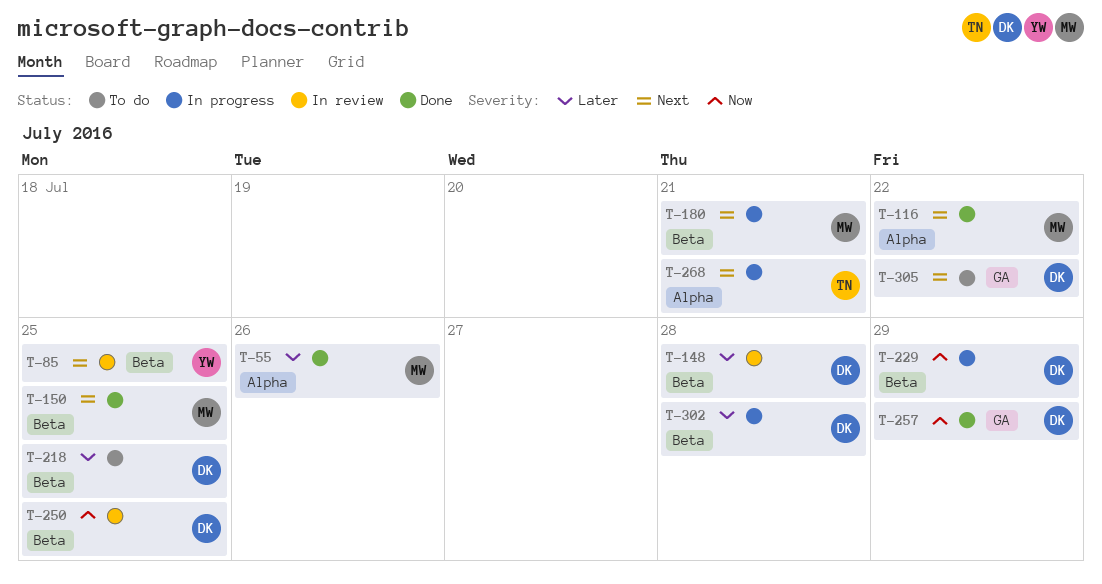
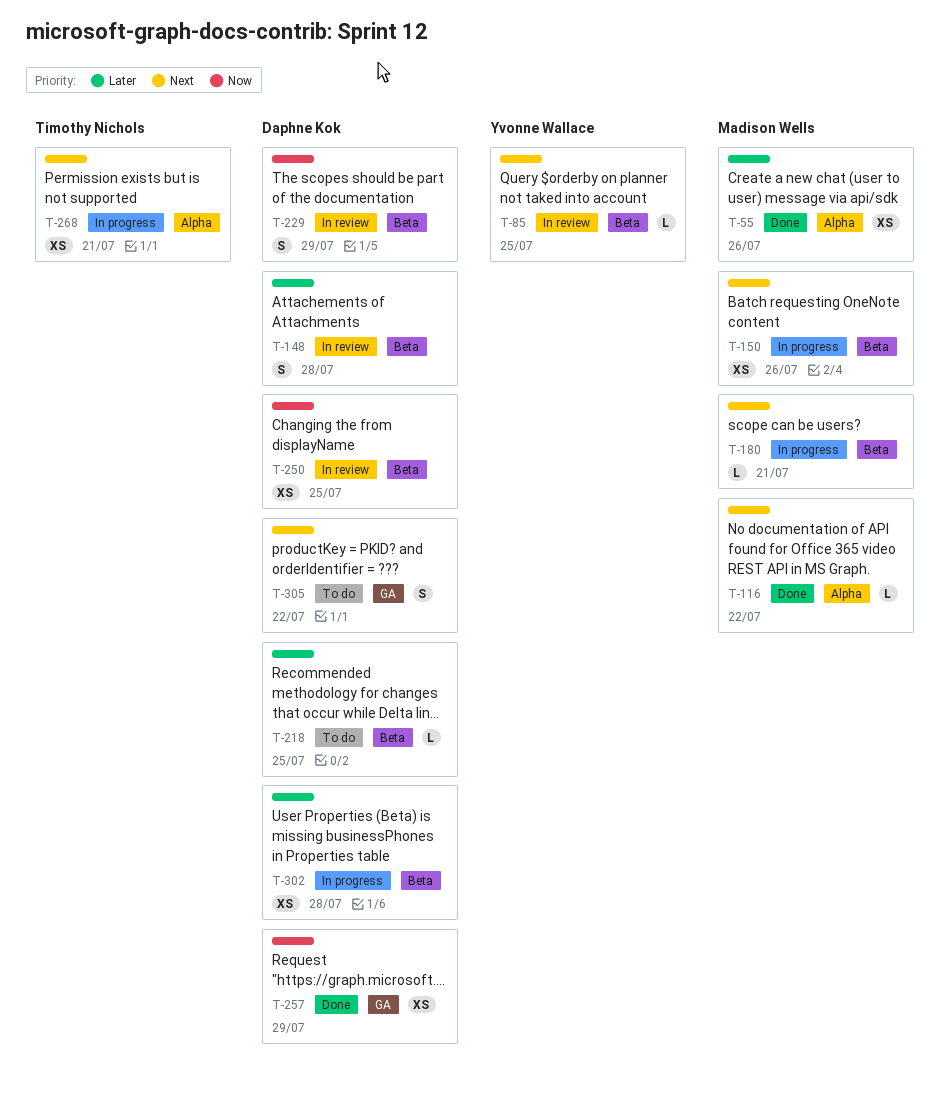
T-150, status: Done -> In progress
T-150, due: Jul 25 -> Jul 26
T-229, status: In progress -> In review

